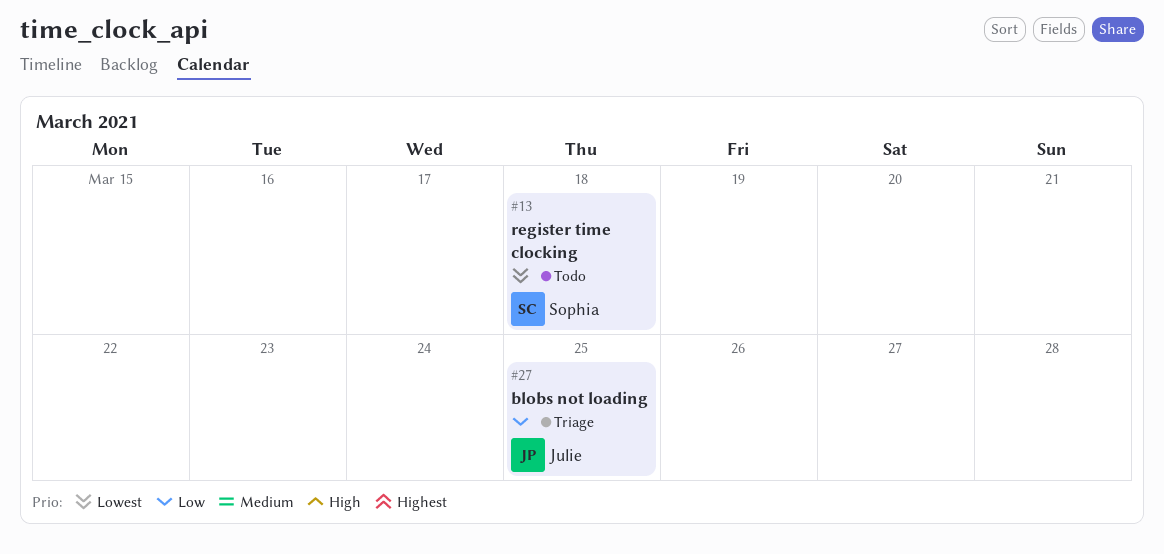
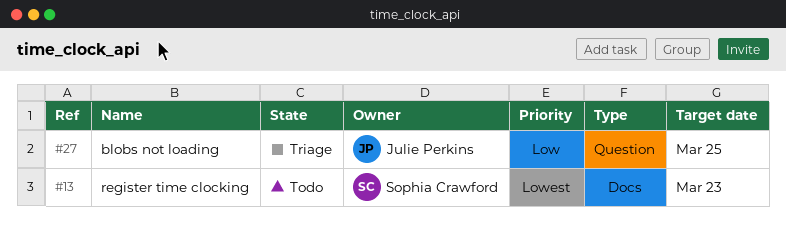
#13, due: Mar 18 -> Mar 23

